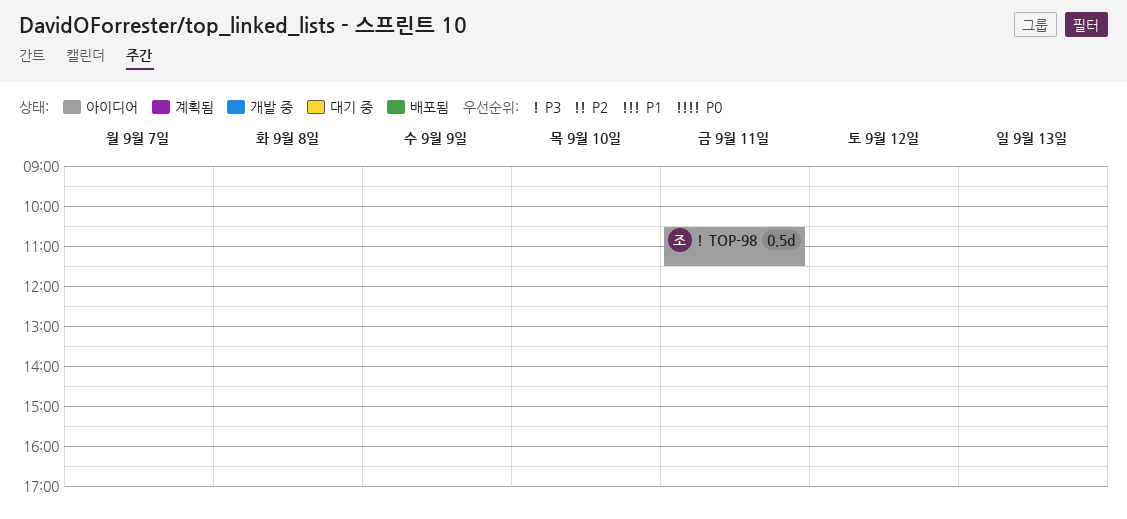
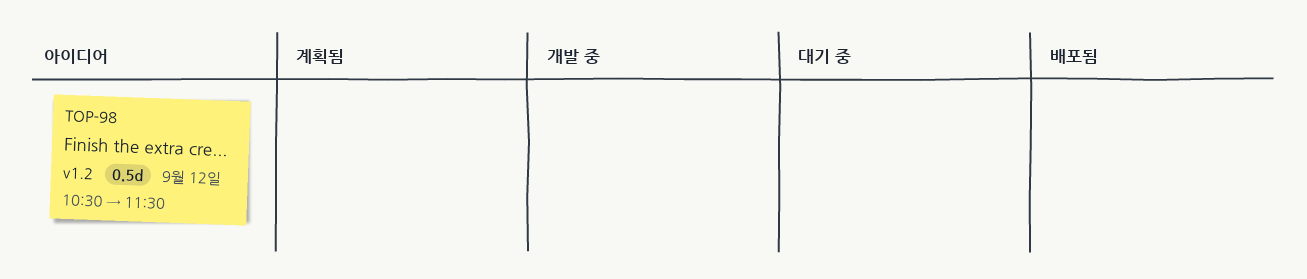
TOP-98, day: Sep 11 -> Sep 12

